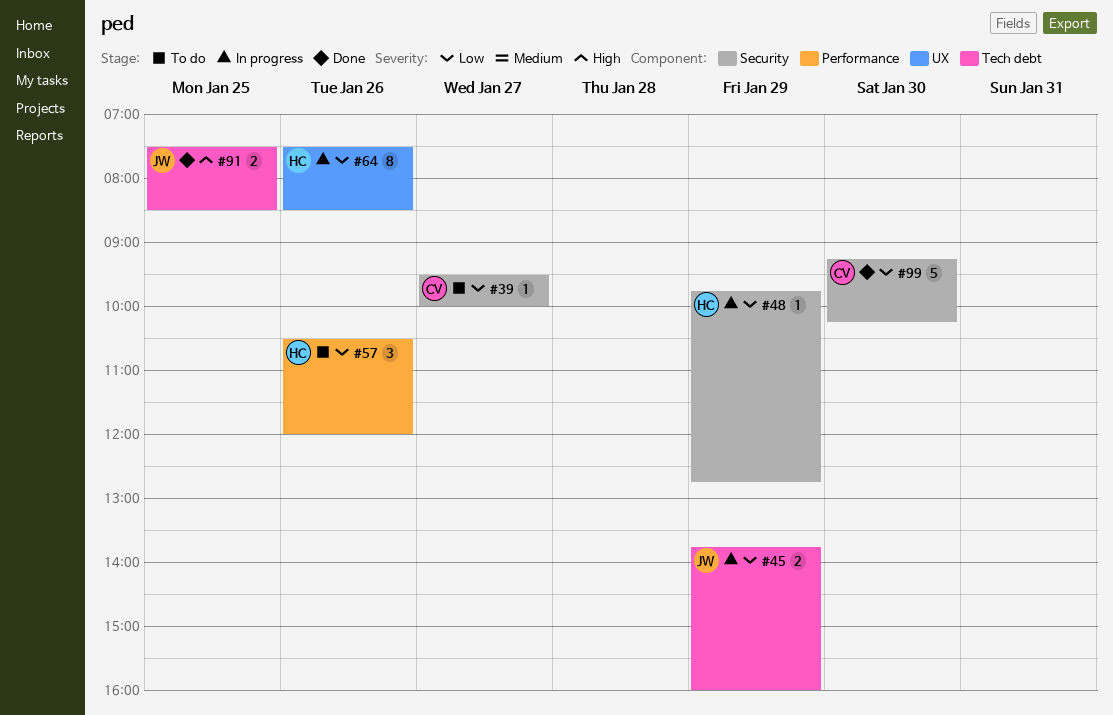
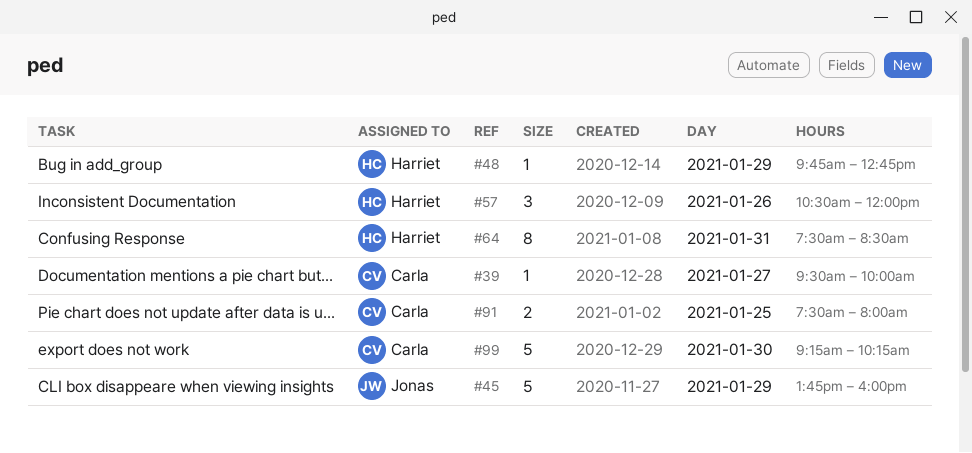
#45, estimate: 2 -> 5
#64, day: Jan 26 -> Jan 31
#91, owner: Jonas -> Carla
#91, ends: 08:30 -> 08:00

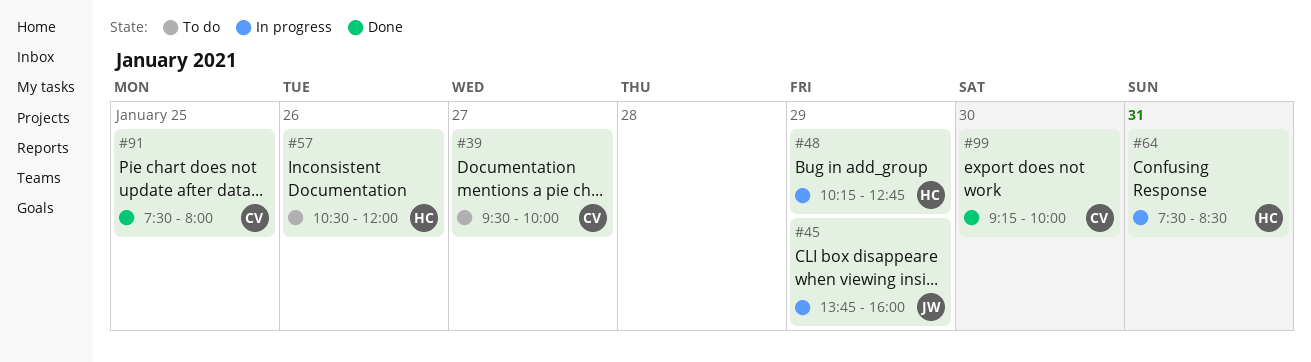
#48, begins: 09:45 -> 10:15
#99, ends: 10:15 -> 10:00

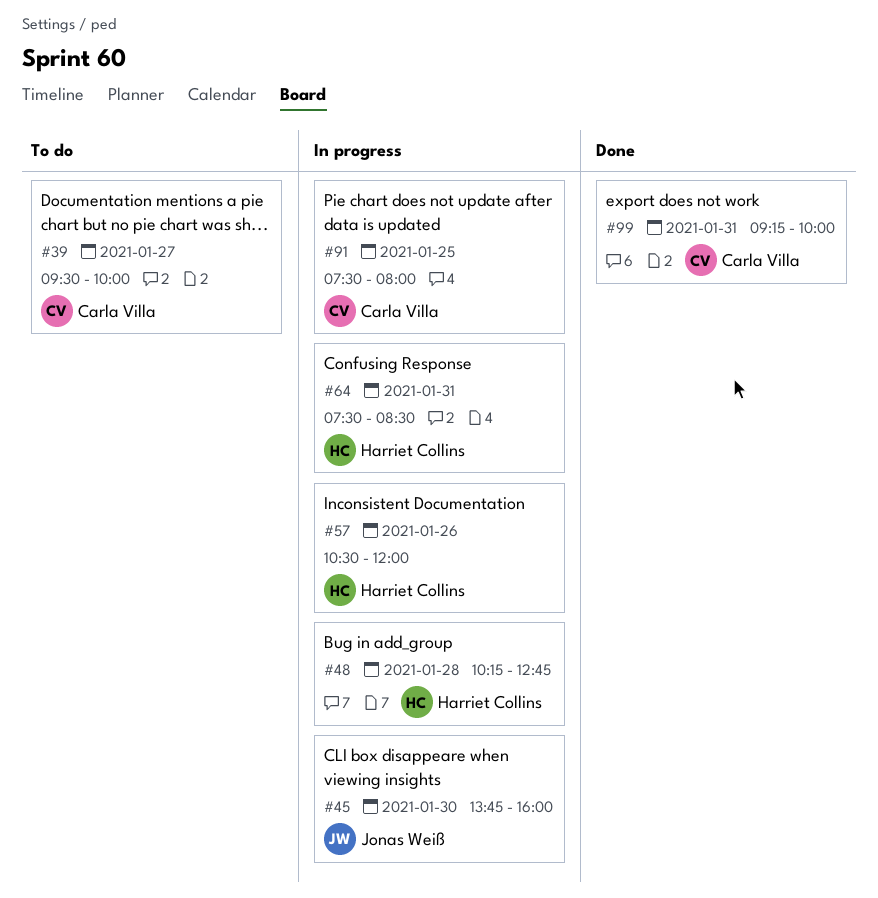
#45, day: Jan 29 -> Jan 30
#48, day: Jan 29 -> Jan 28
#57, status: To do -> In progress
#91, status: Done -> In progress
#99, day: Jan 30 -> Jan 31

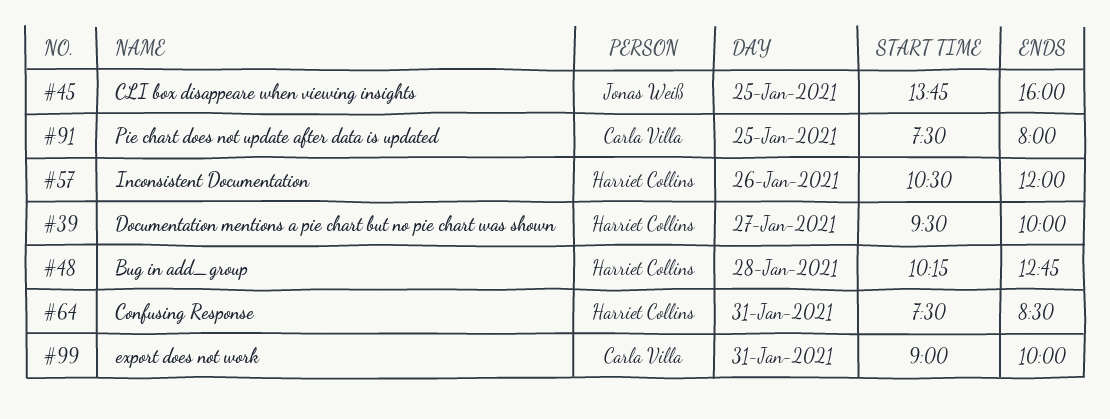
#39, owner: Carla Villa -> Harriet Collins
#45, day: Jan 30 -> Jan 25
#99, begins: 09:15 -> 09:00

